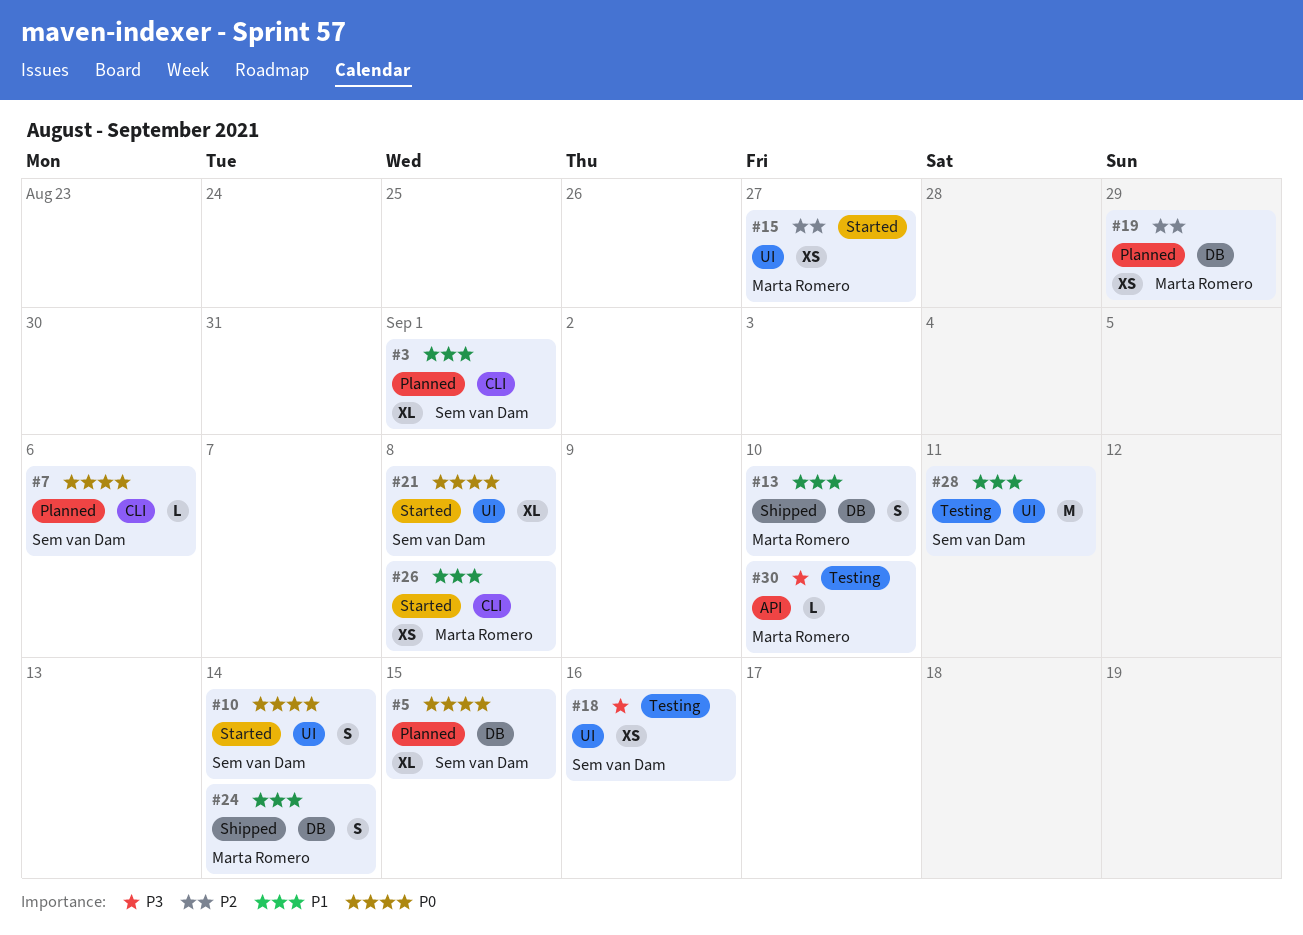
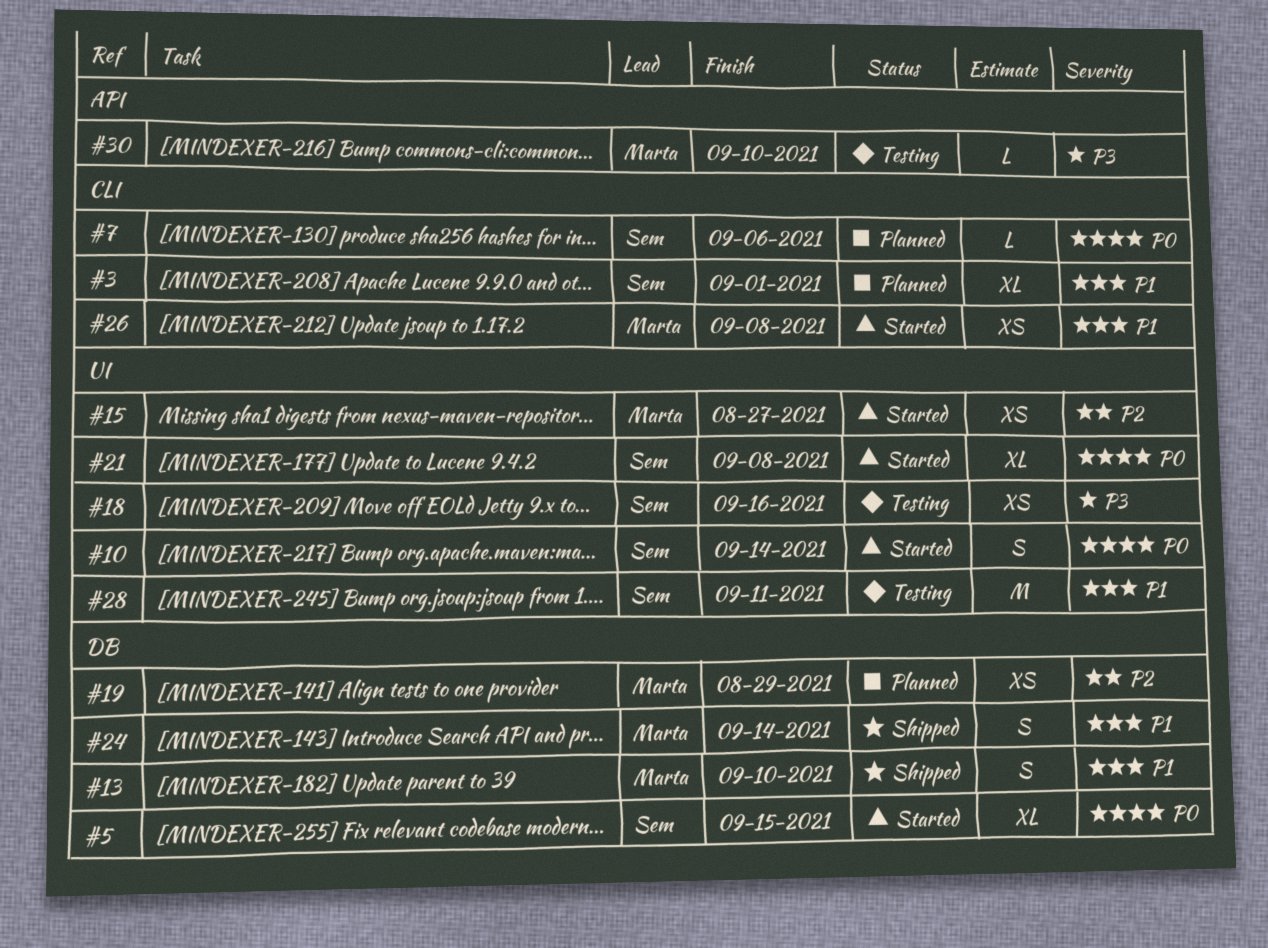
#5, status: Planned -> Started

